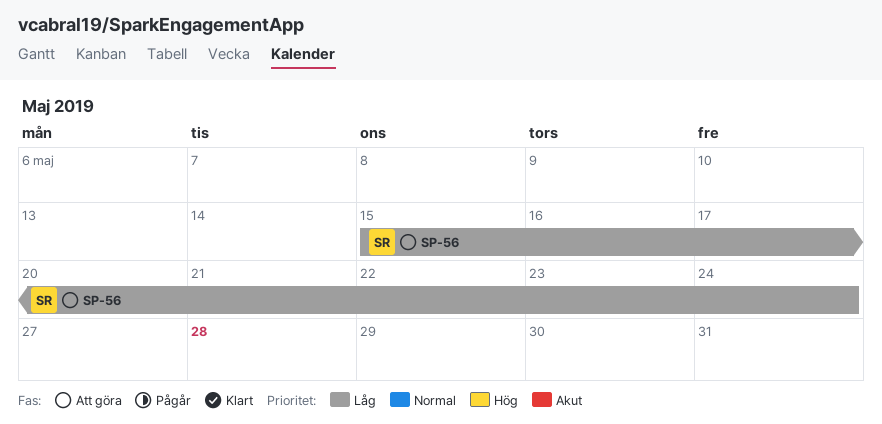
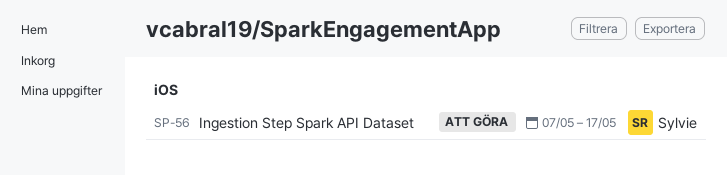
SP-56, start: May 15 -> May 7
SP-56, due: May 24 -> May 17

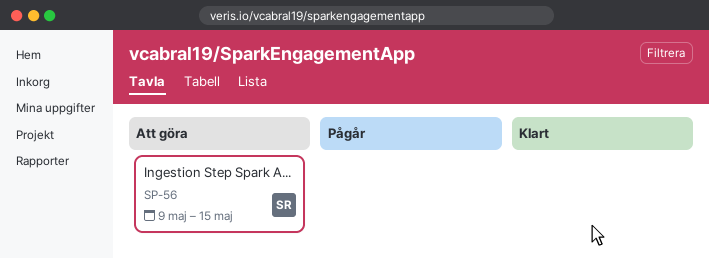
SP-56, start: May 7 -> May 9
SP-56, due: May 17 -> May 15

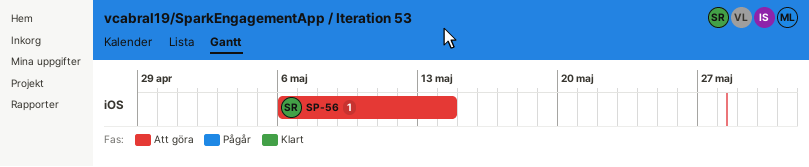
SP-56, start: May 9 -> May 6
SP-56, due: May 15 -> May 14

